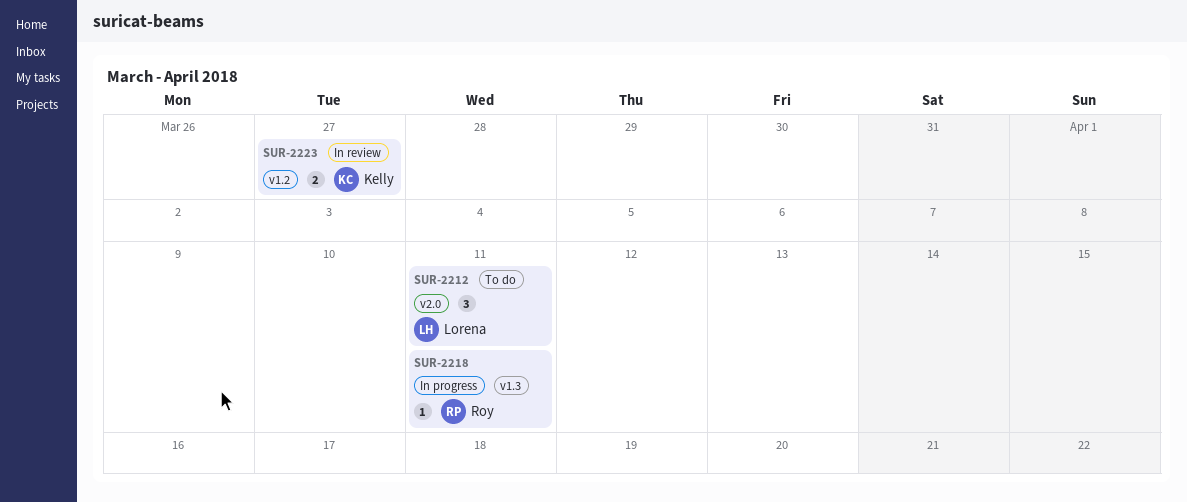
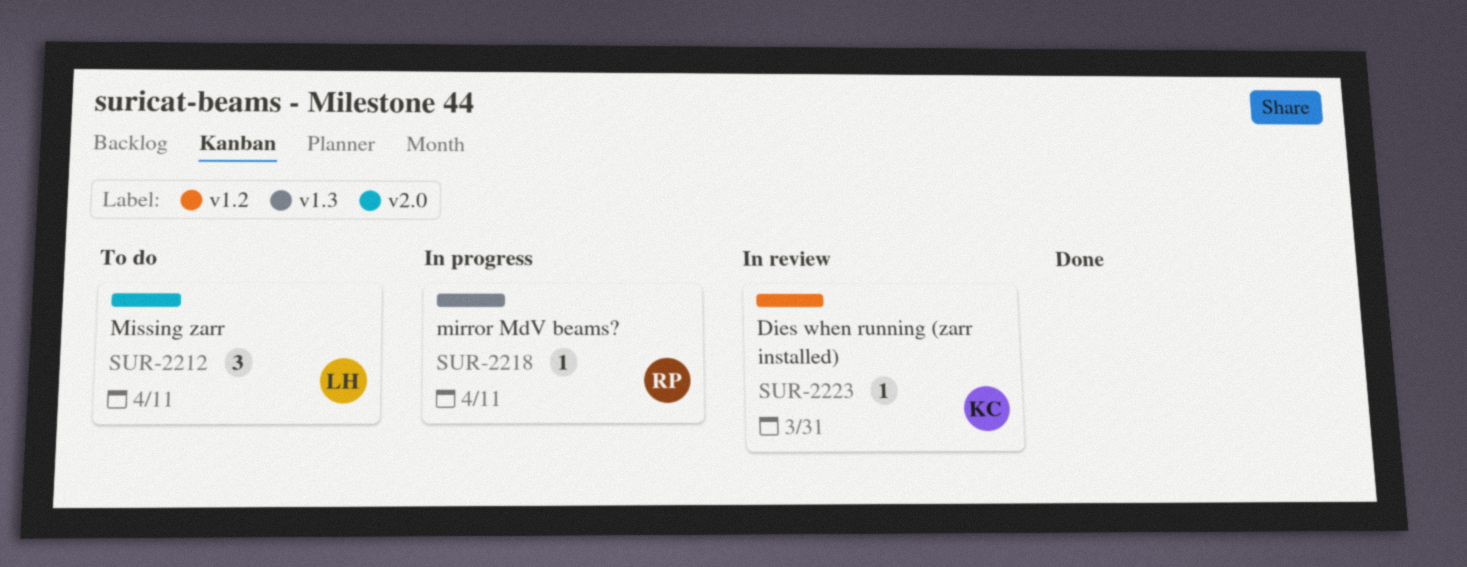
SUR-2223, estimate: 2 -> 1
SUR-2223, due: Mar 27 -> Mar 31

